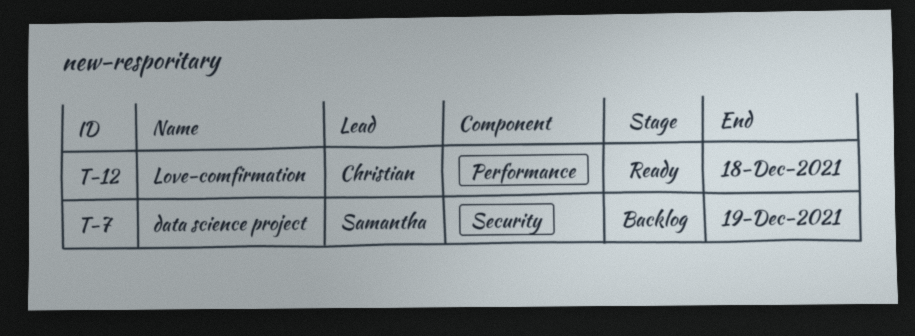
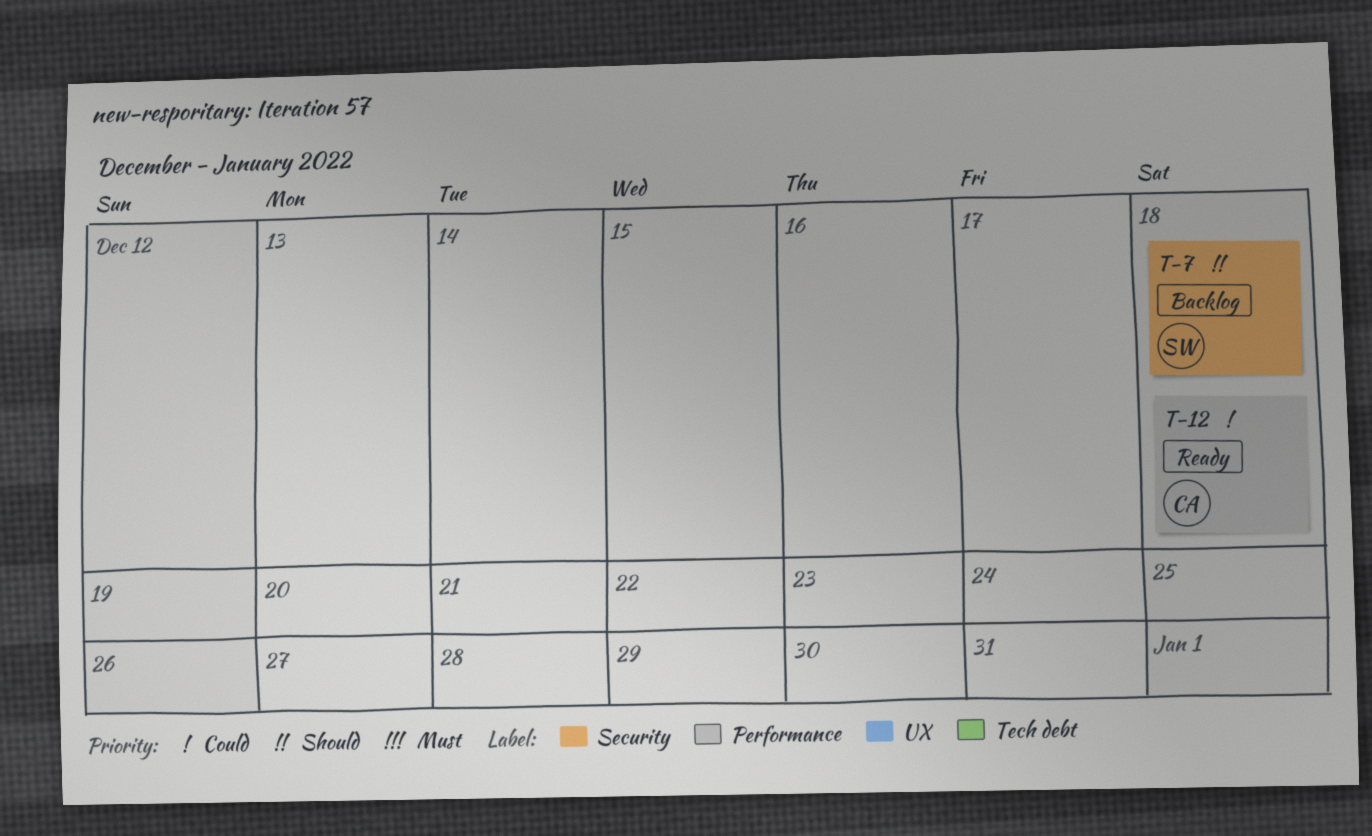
T-7, due: Dec 19 -> Dec 18

